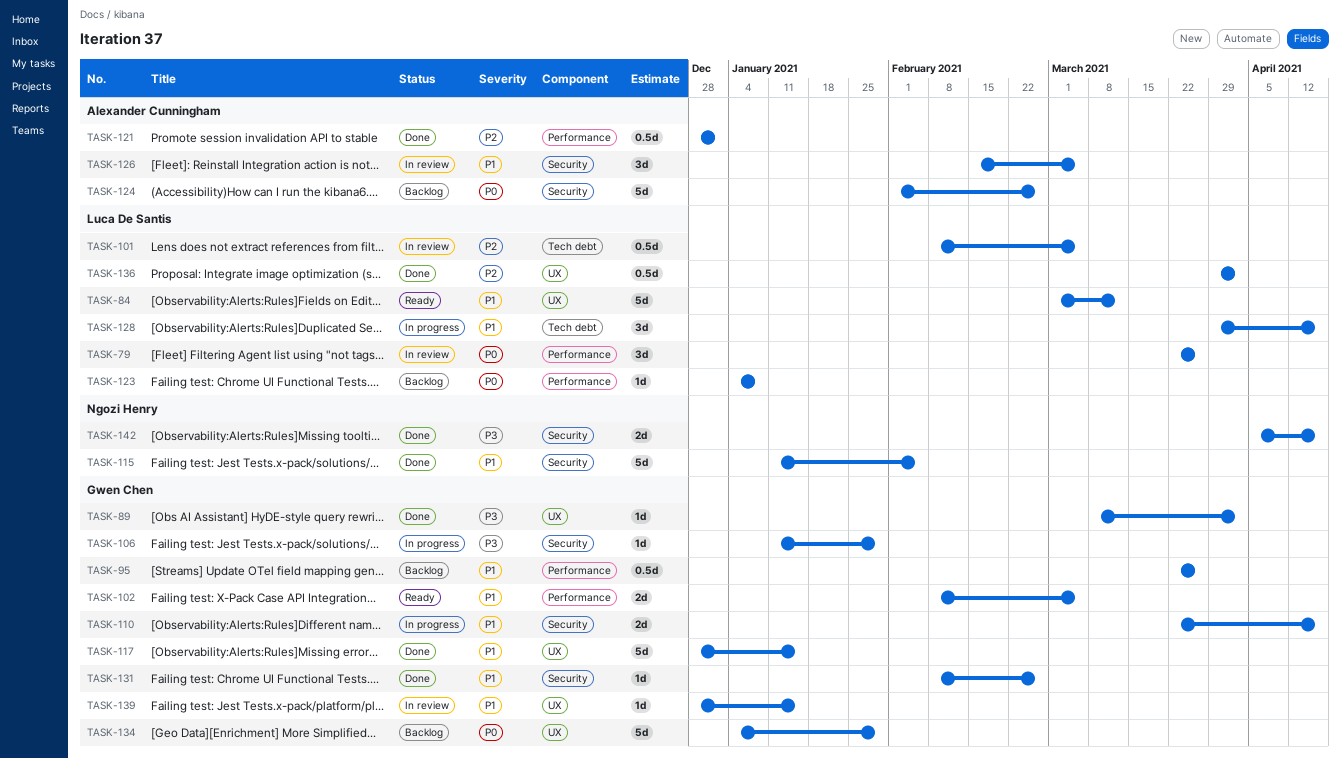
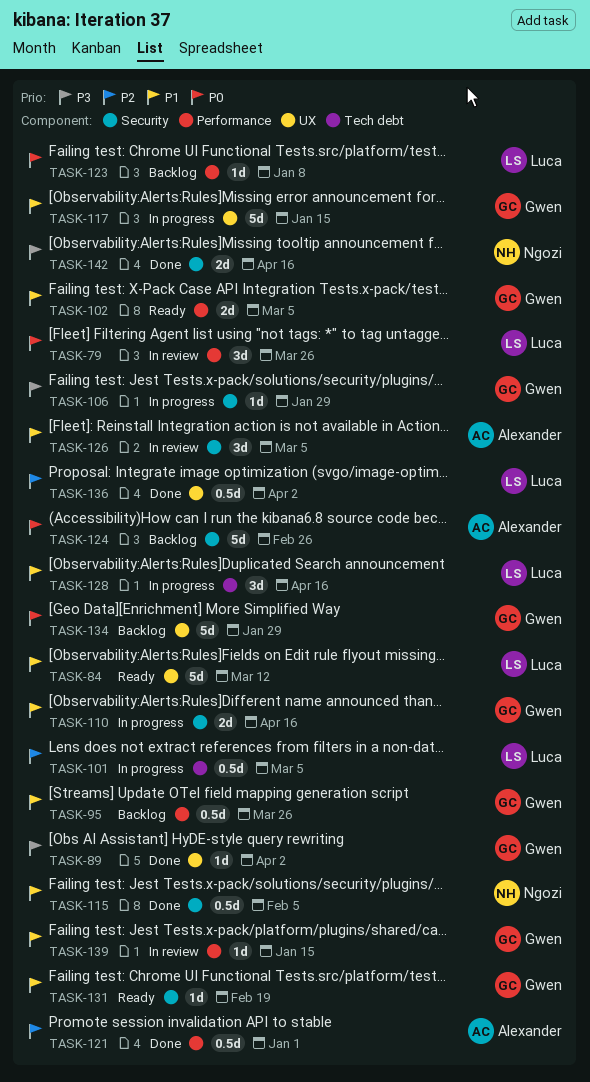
TASK-101, status: In review -> In progress
TASK-115, estimate: 5d -> 0.5d
TASK-117, status: Done -> In progress
TASK-131, status: Done -> Ready
TASK-131, due: Feb 26 -> Feb 19
TASK-139, label: UX -> Performance

